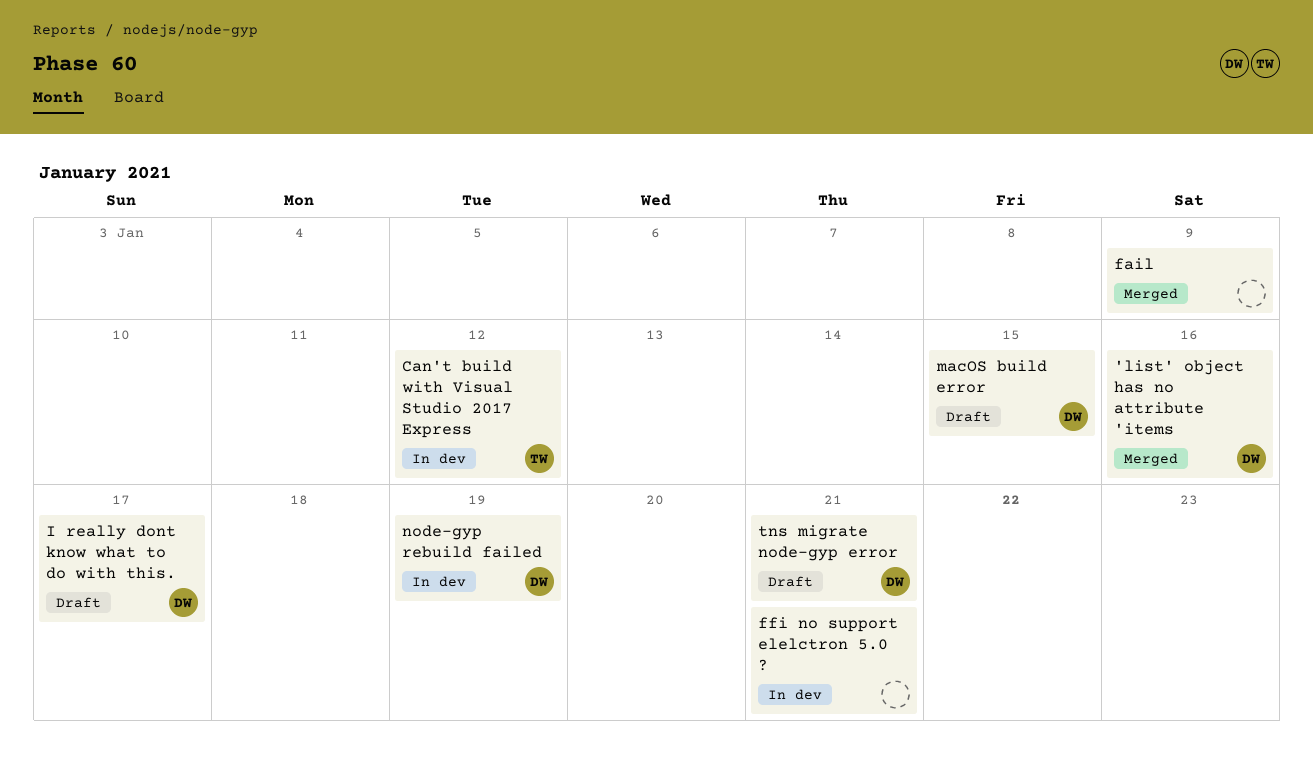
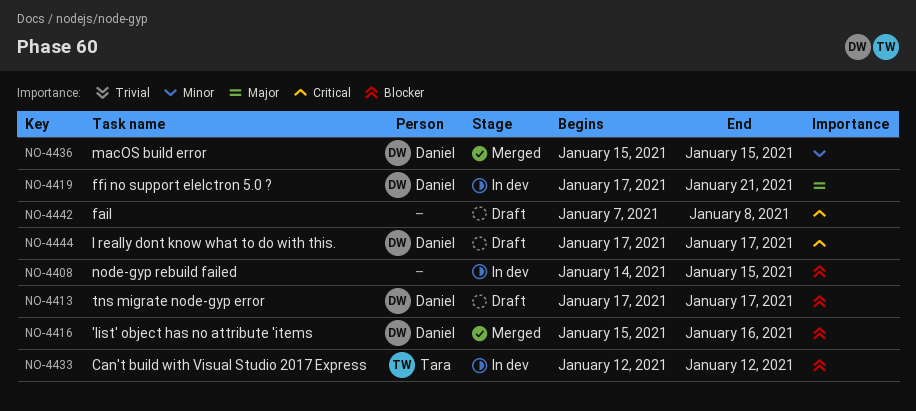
fail, status: Merged -> Draft
fail, due: Jan 9 -> Jan 8
ffi no support elelctron 5.0 ?, owner: none -> Daniel
macOS build error, status: Draft -> Merged
node-gyp rebuild failed, owner: Daniel -> none
node-gyp rebuild failed, due: Jan 19 -> Jan 15
tns migrate node-gyp error, due: Jan 21 -> Jan 17

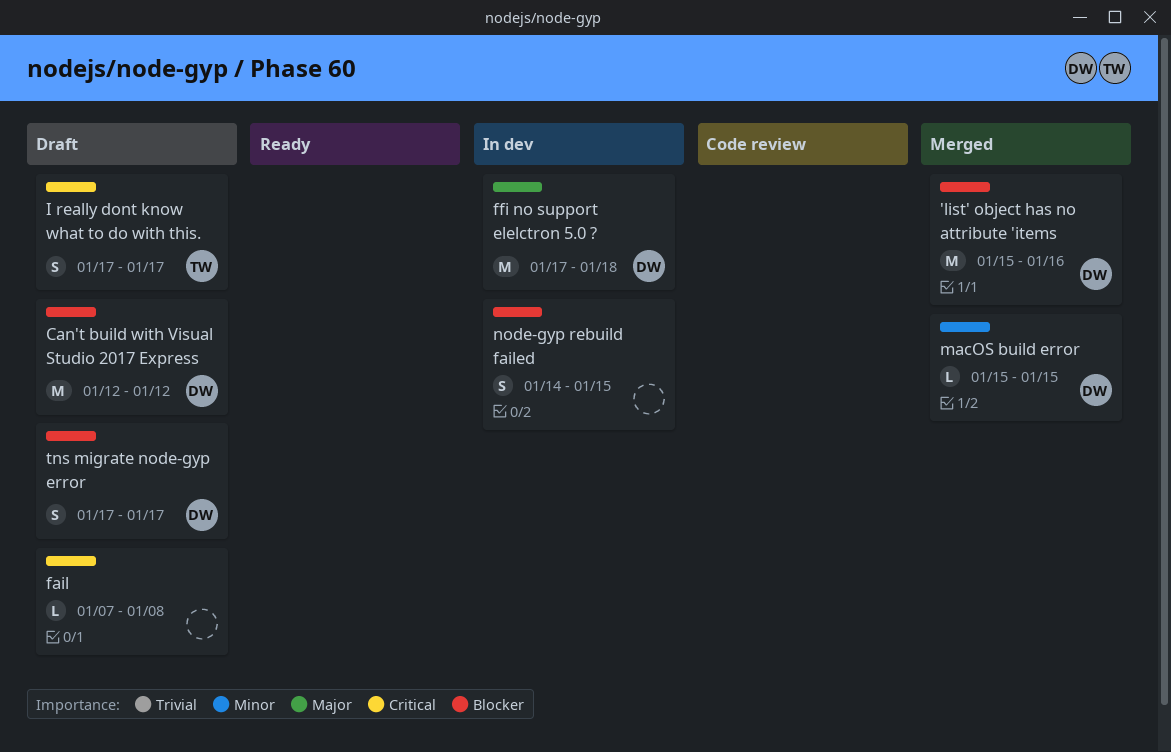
Can't build with Visual Studio 2017 Express, status: In dev -> Draft
Can't build with Visual Studio 2017 Express, owner: Tara -> Daniel
ffi no support elelctron 5.0 ?, due: Jan 21 -> Jan 18
I really dont know what to do with this., owner: Daniel -> Tara

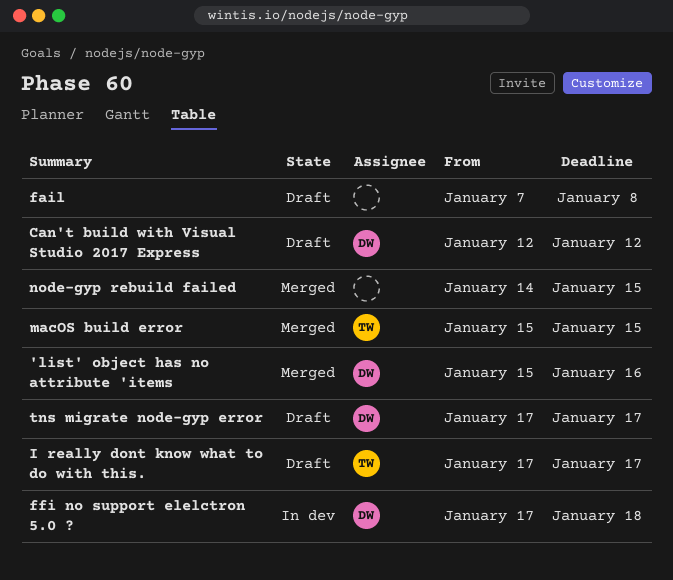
macOS build error, owner: DW -> TW
node-gyp rebuild failed, status: In dev -> Merged

